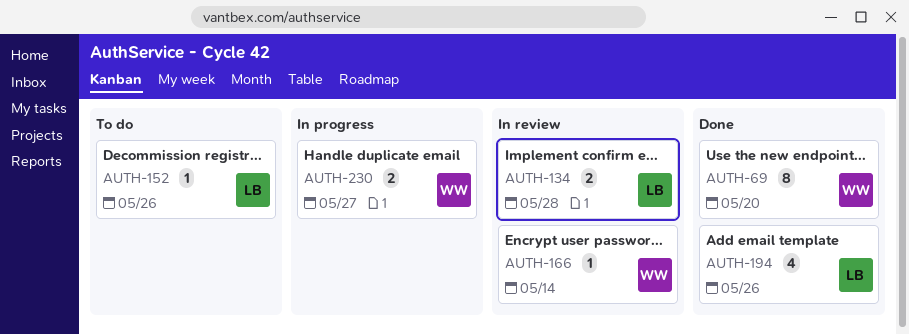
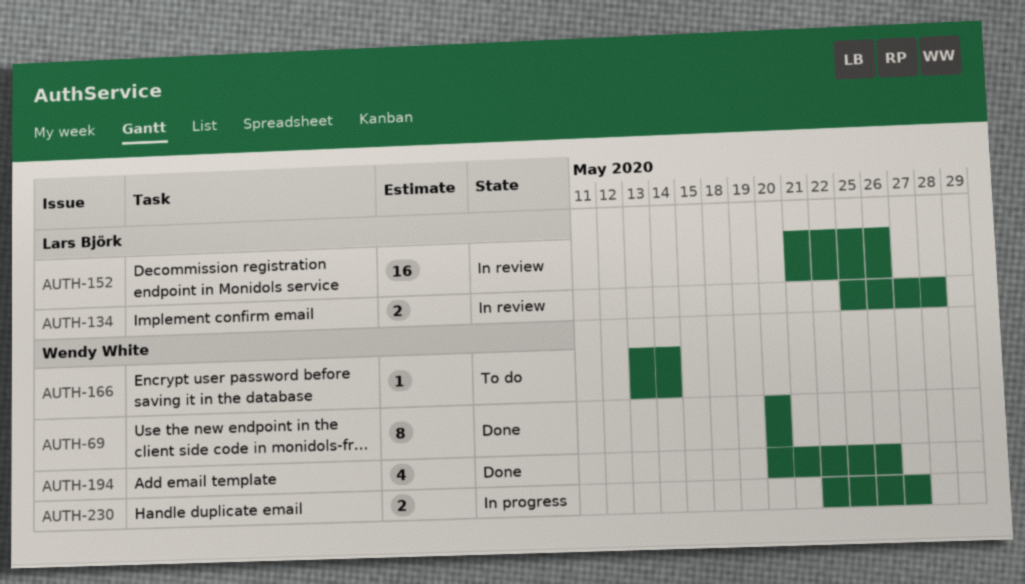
AUTH-152, status: To do -> In review
AUTH-152, estimate: 1 -> 16
AUTH-166, status: In review -> To do
AUTH-194, owner: Lars Björk -> Wendy White

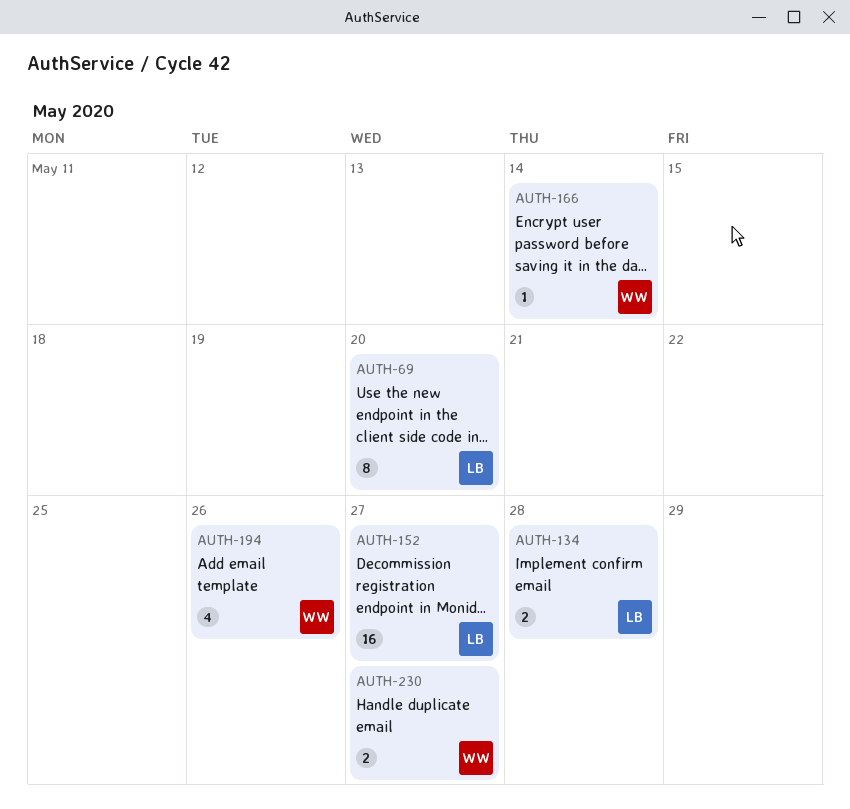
AUTH-69, owner: Wendy White -> Lars Björk
AUTH-152, due: May 26 -> May 27

